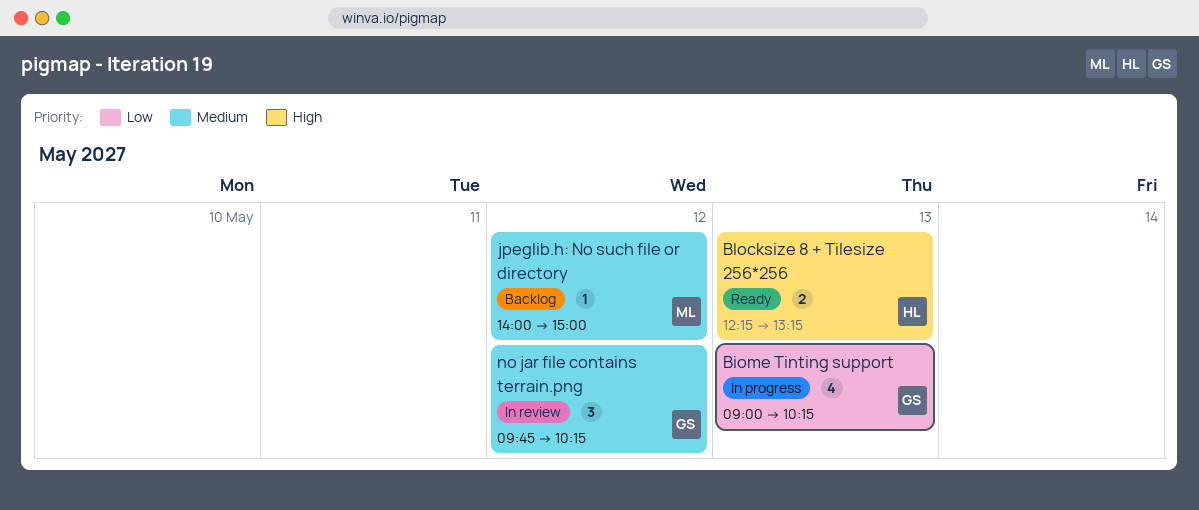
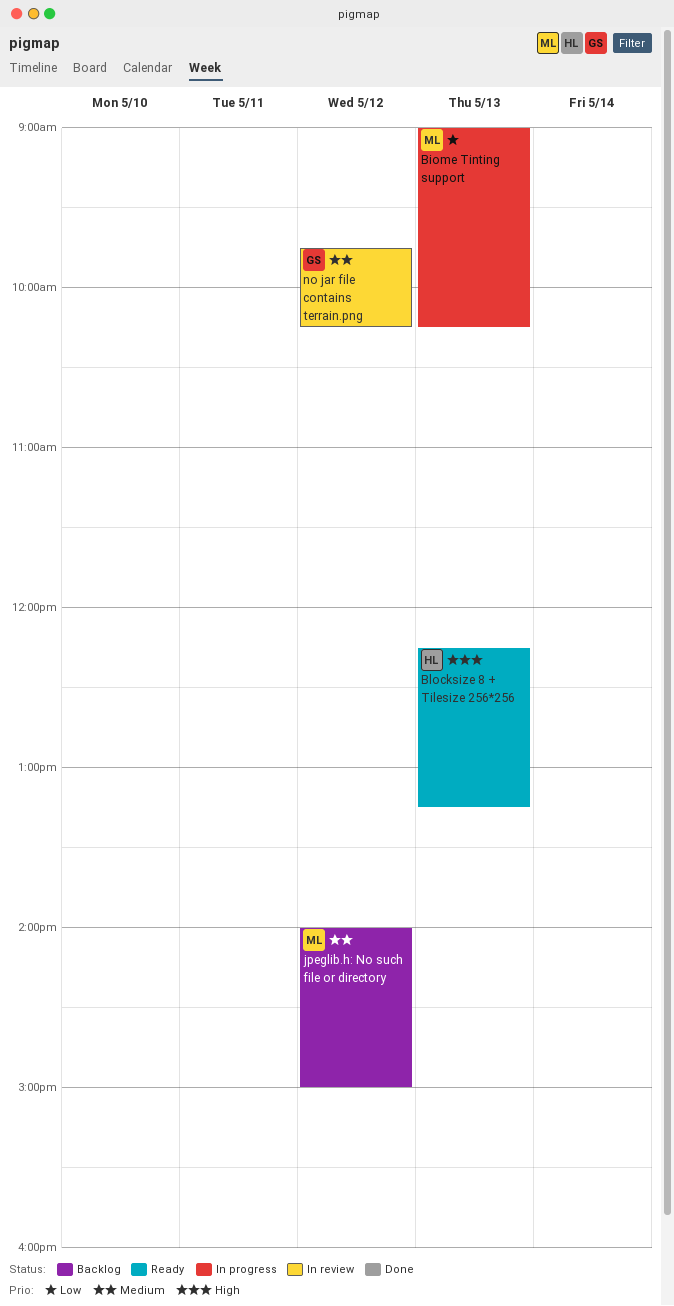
Biome Tinting support, owner: GS -> ML

